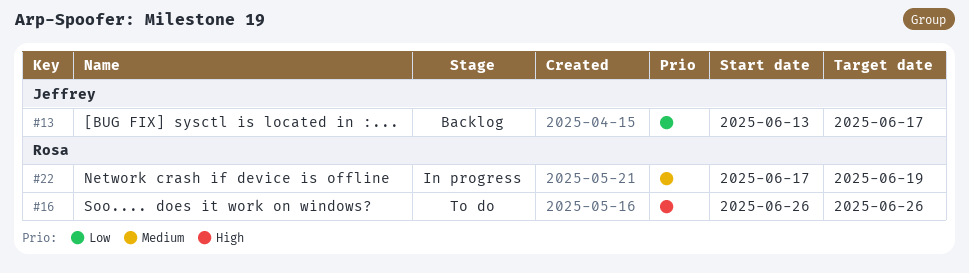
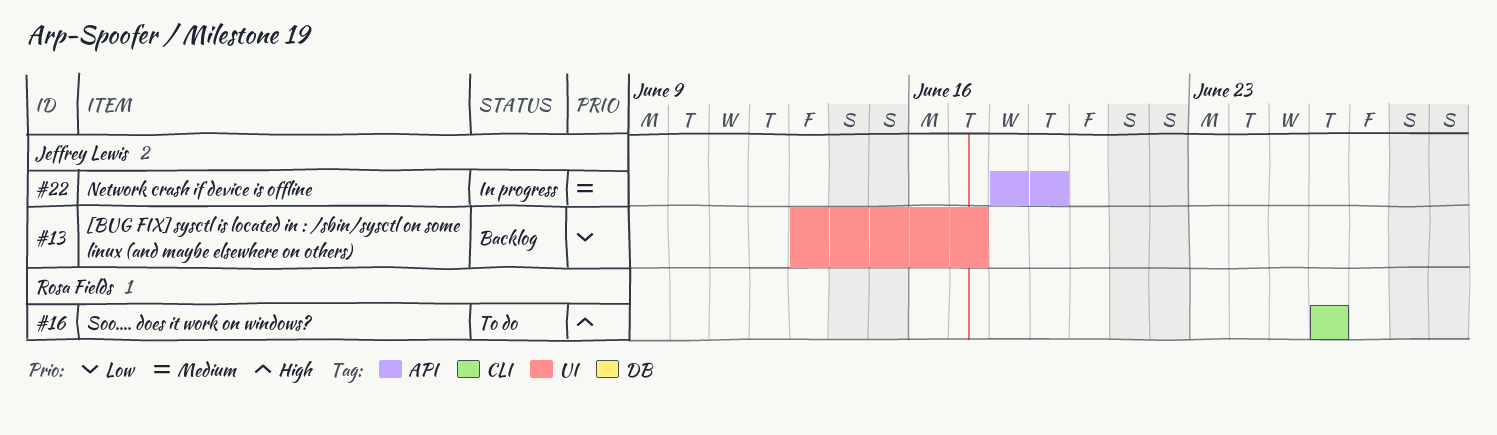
#22, owner: Rosa Fields -> Jeffrey Lewis
#22, start: Jun 17 -> Jun 18

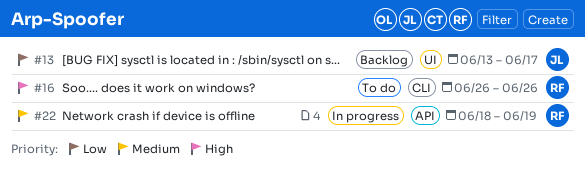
#22, owner: Jeffrey Lewis -> Rosa Fields

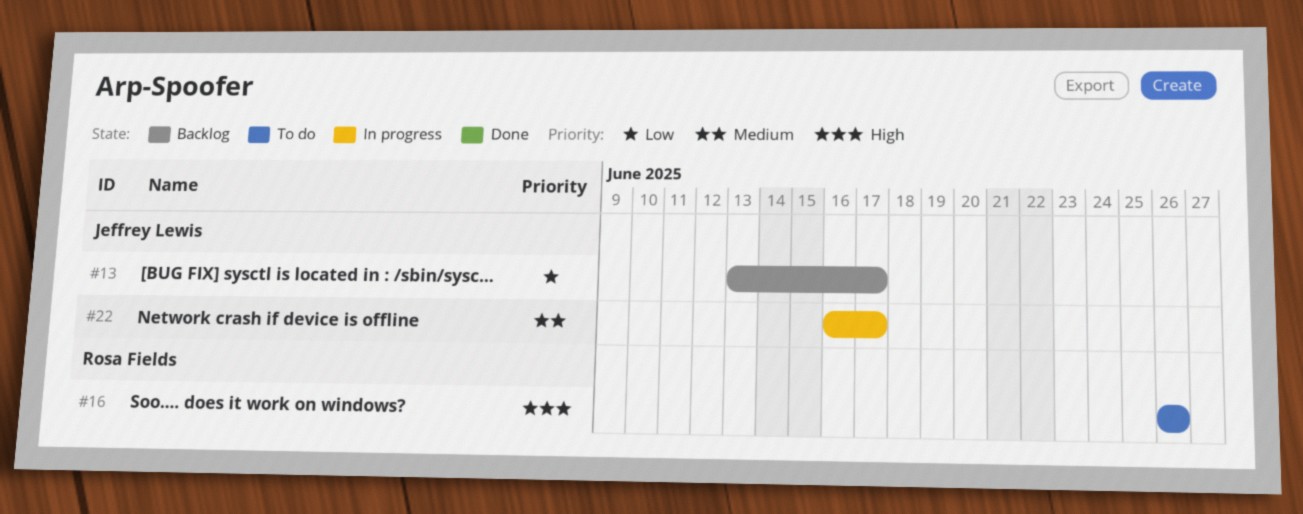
#22, owner: Rosa Fields -> Jeffrey Lewis
#22, start: Jun 18 -> Jun 16
#22, due: Jun 19 -> Jun 17

